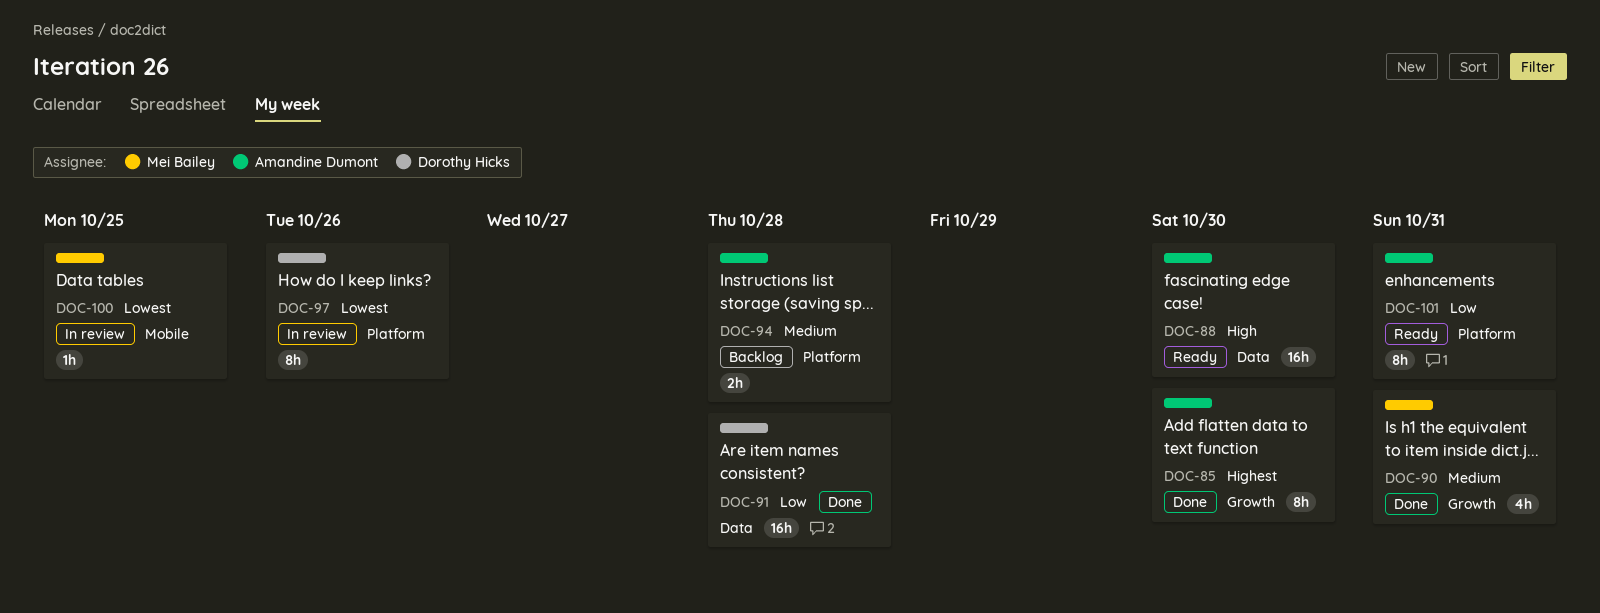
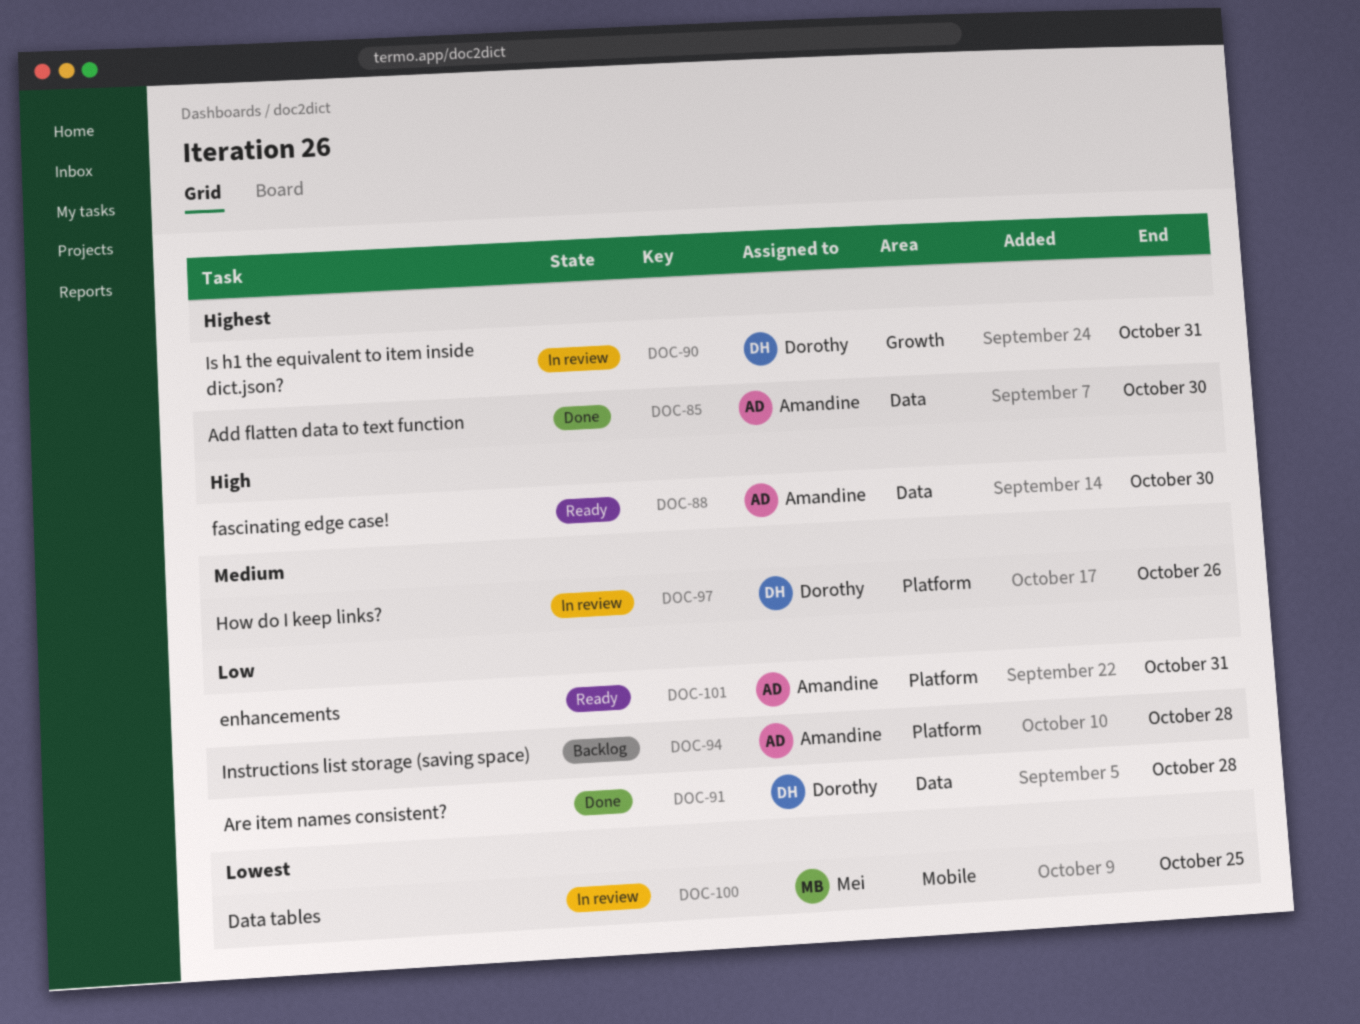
DOC-85, label: Growth -> Data
DOC-90, status: Done -> In review
DOC-90, owner: Mei Bailey -> Dorothy Hicks
DOC-90, priority: Medium -> Highest
DOC-94, priority: Medium -> Low
DOC-97, priority: Lowest -> Medium

